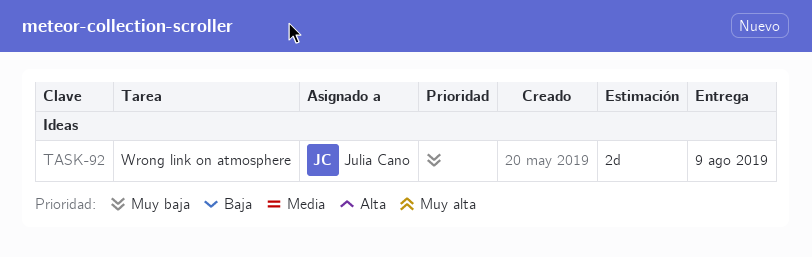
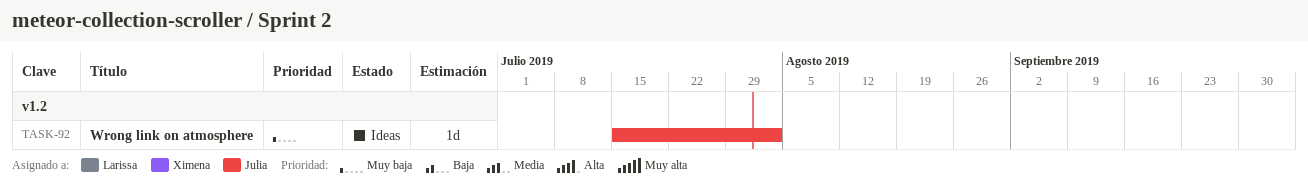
TASK-92, estimate: 2d -> 1d
TASK-92, due: Aug 9 -> Aug 2

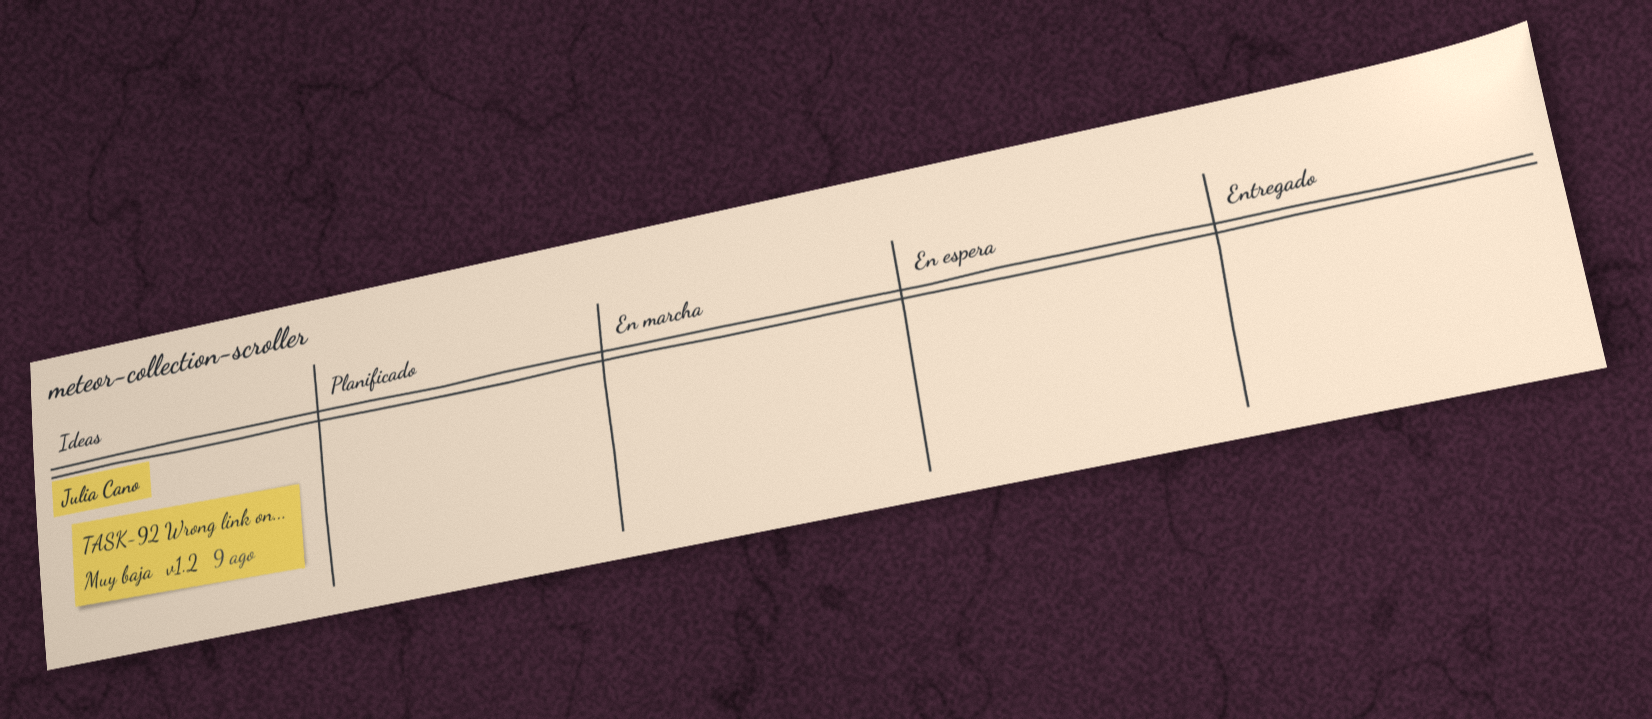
TASK-92, due: Aug 2 -> Aug 9

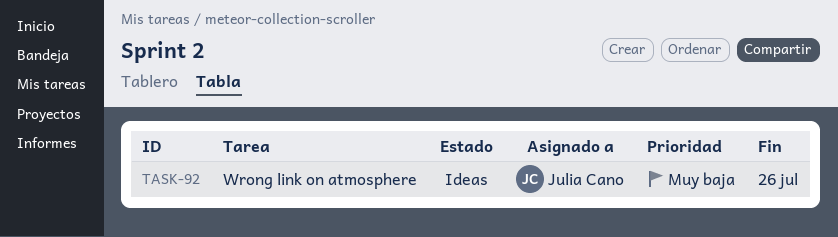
TASK-92, due: Aug 9 -> Jul 26

